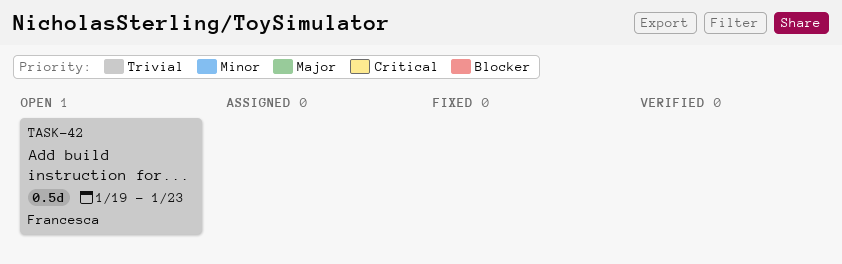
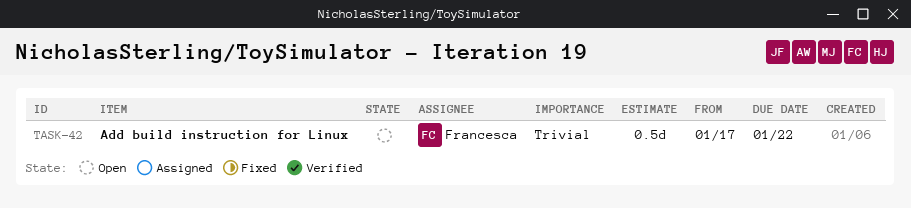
TASK-42, start: Jan 19 -> Jan 17
TASK-42, due: Jan 23 -> Jan 22

